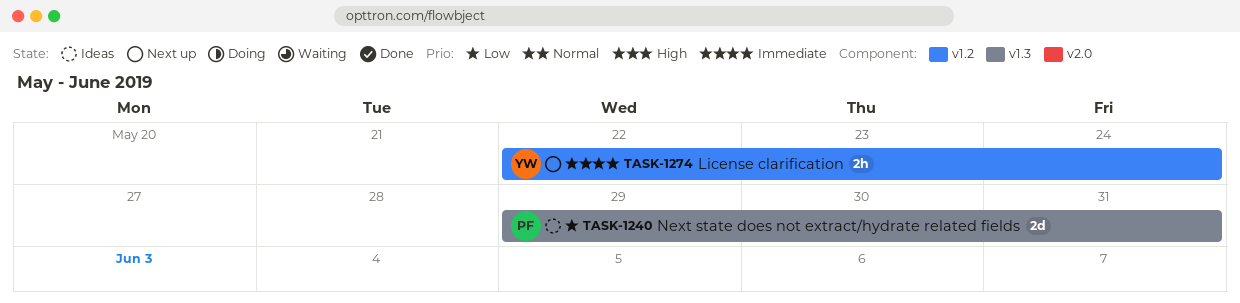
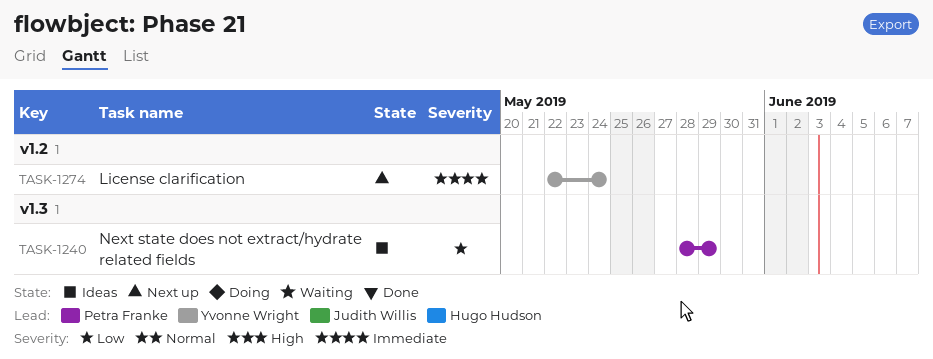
TASK-1240, start: May 29 -> May 28
TASK-1240, due: May 31 -> May 29

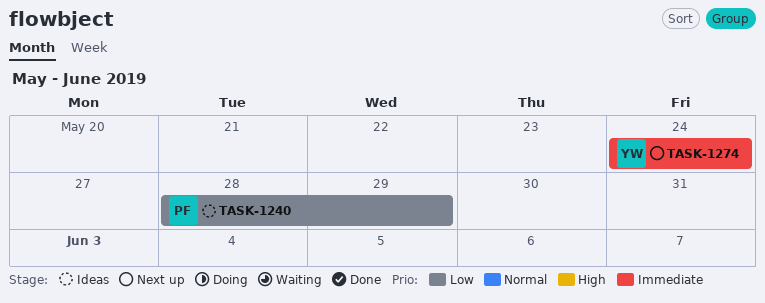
TASK-1274, start: May 22 -> May 24

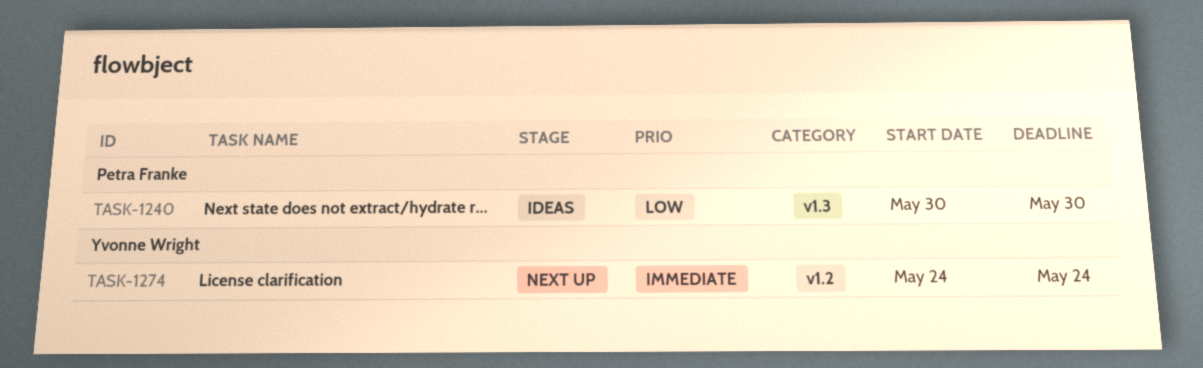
TASK-1240, start: May 28 -> May 30
TASK-1240, due: May 29 -> May 30

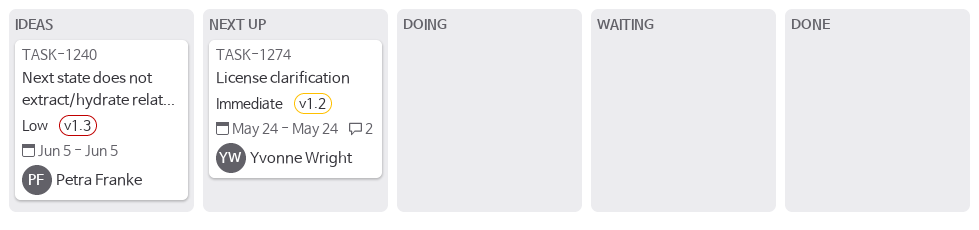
TASK-1240, start: May 30 -> Jun 5
TASK-1240, due: May 30 -> Jun 5

